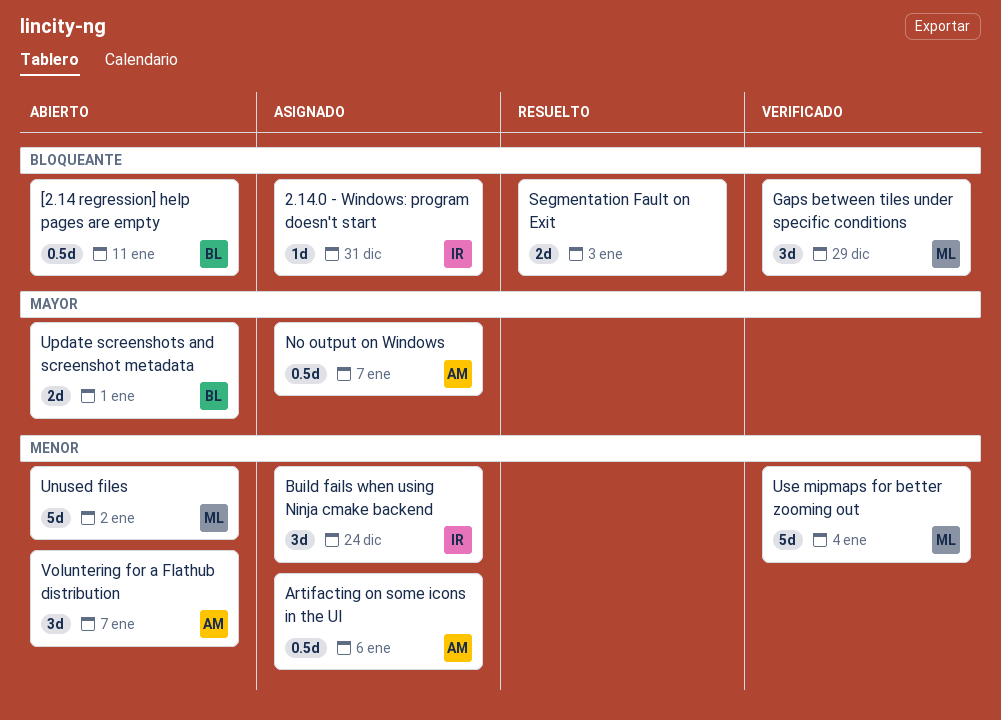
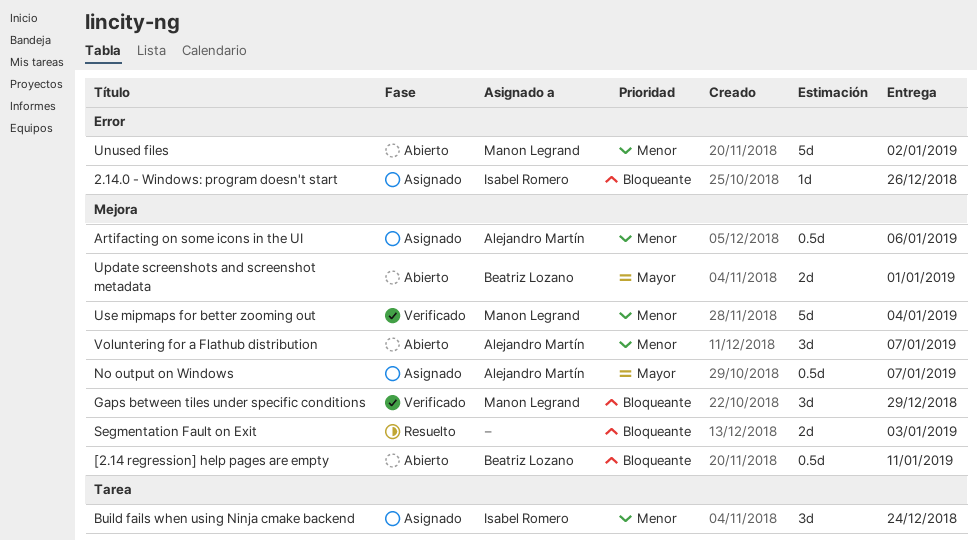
2.14.0 - Windows: program doesn't start, due: Dec 31 -> Dec 26

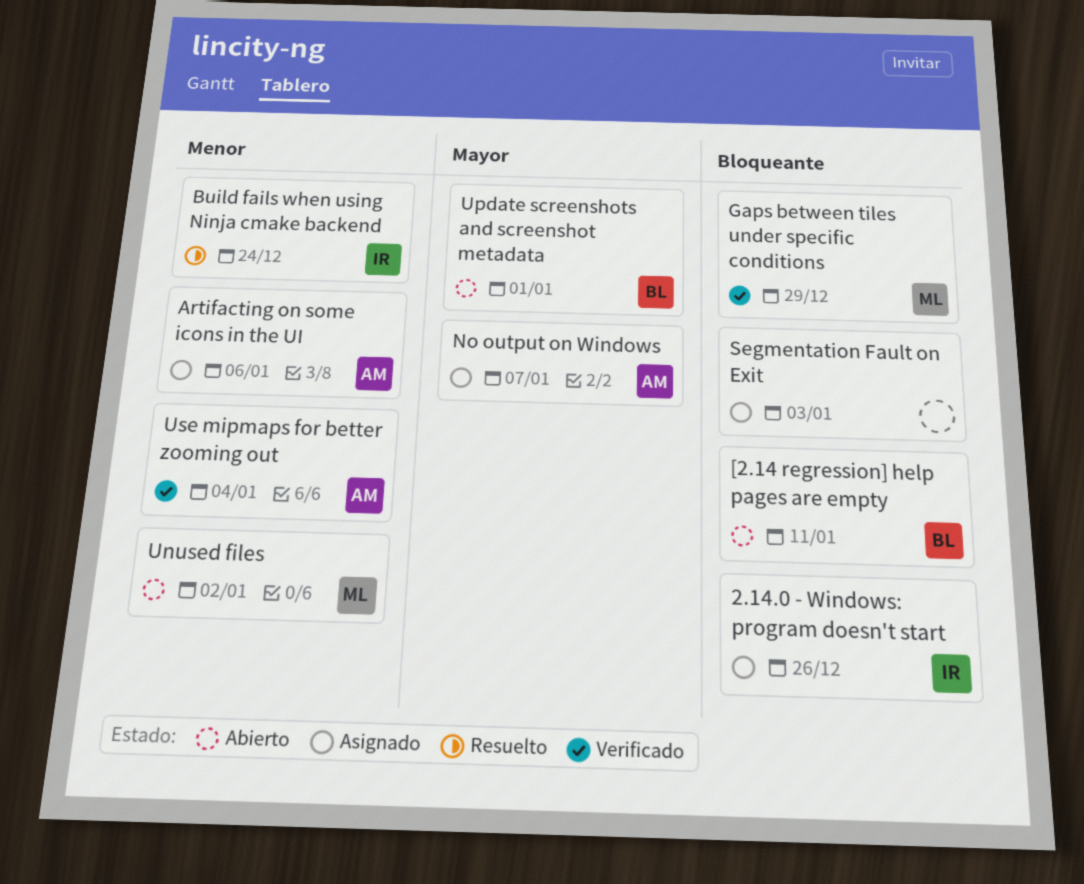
Build fails when using Ninja cmake backend, status: Asignado -> Resuelto
Segmentation Fault on Exit, status: Resuelto -> Asignado
Use mipmaps for better zooming out, owner: Manon Legrand -> Alejandro Martín
Voluntering for a Flathub distribution: present -> none

